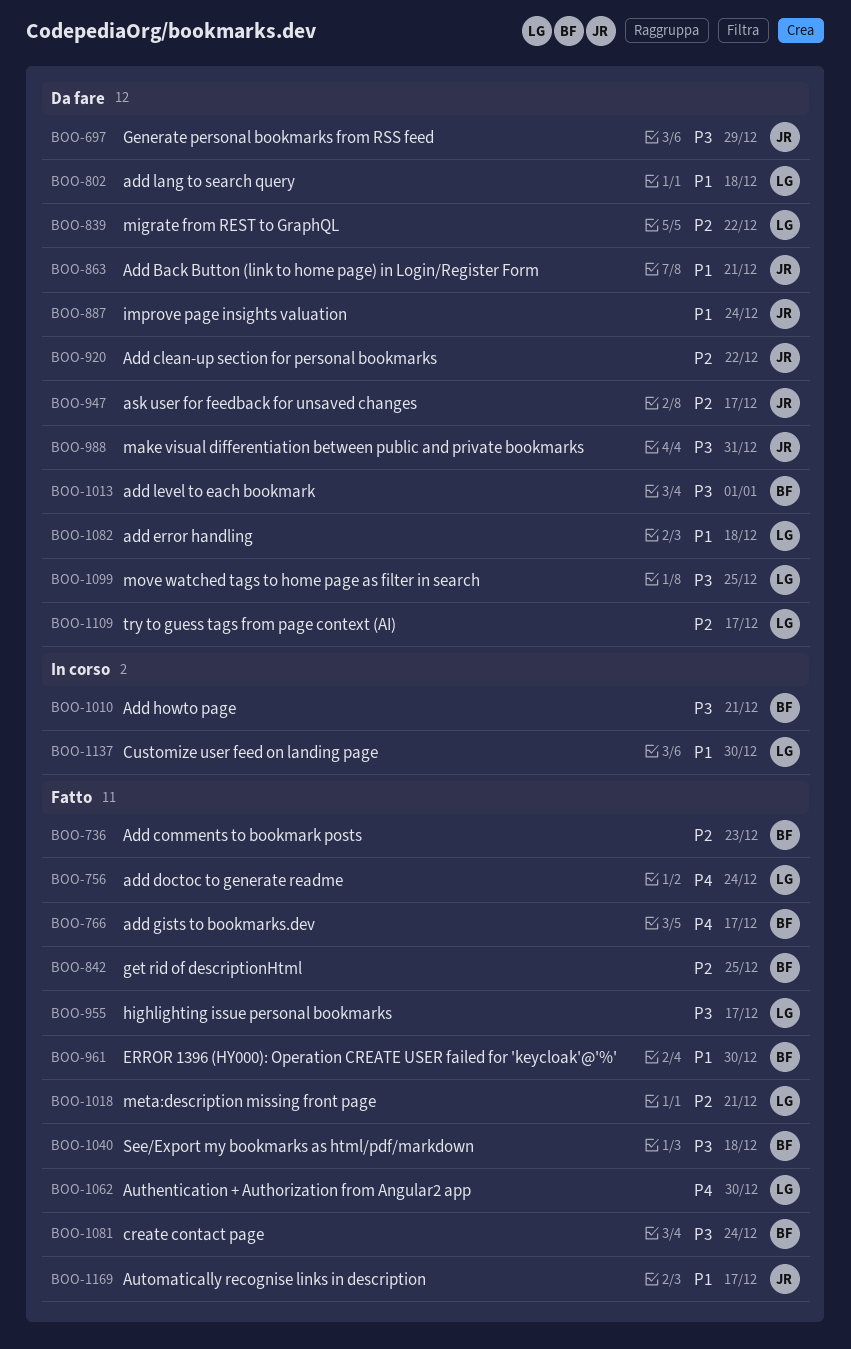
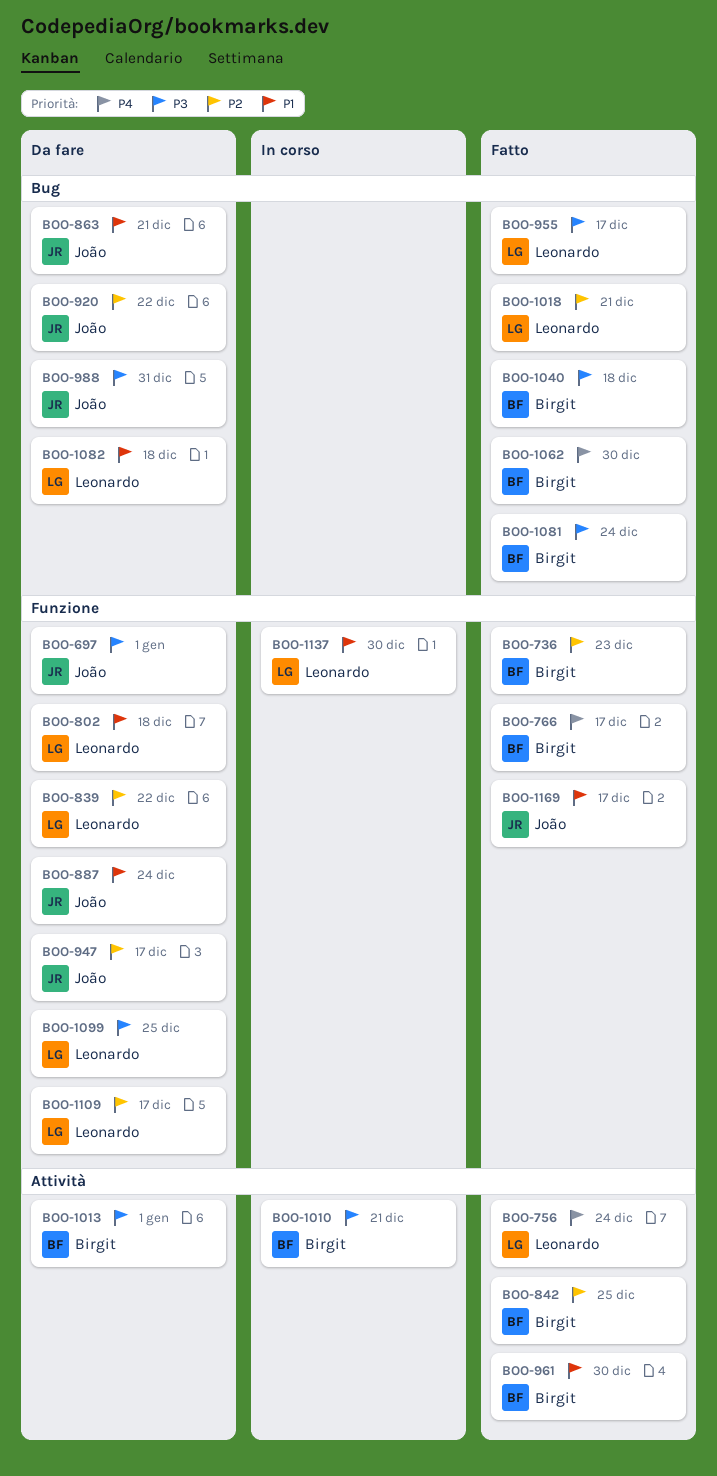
BOO-697, due: Dec 29 -> Jan 1
BOO-1062, owner: Leonardo -> Birgit

